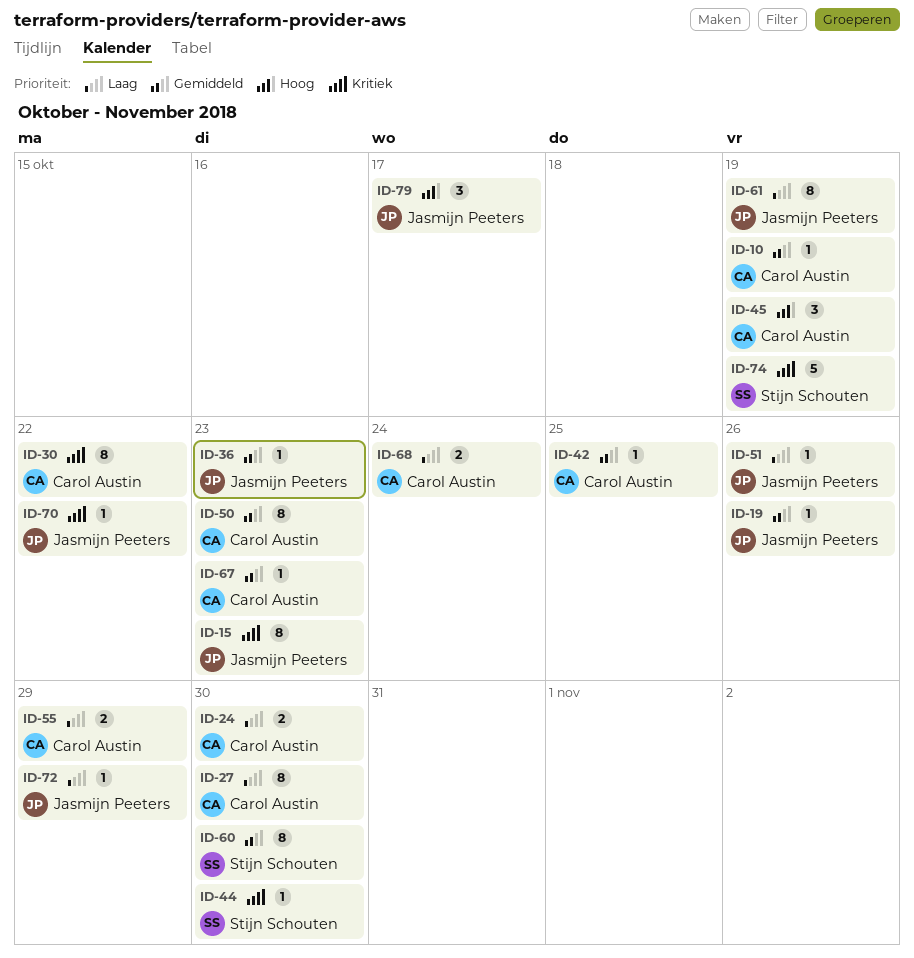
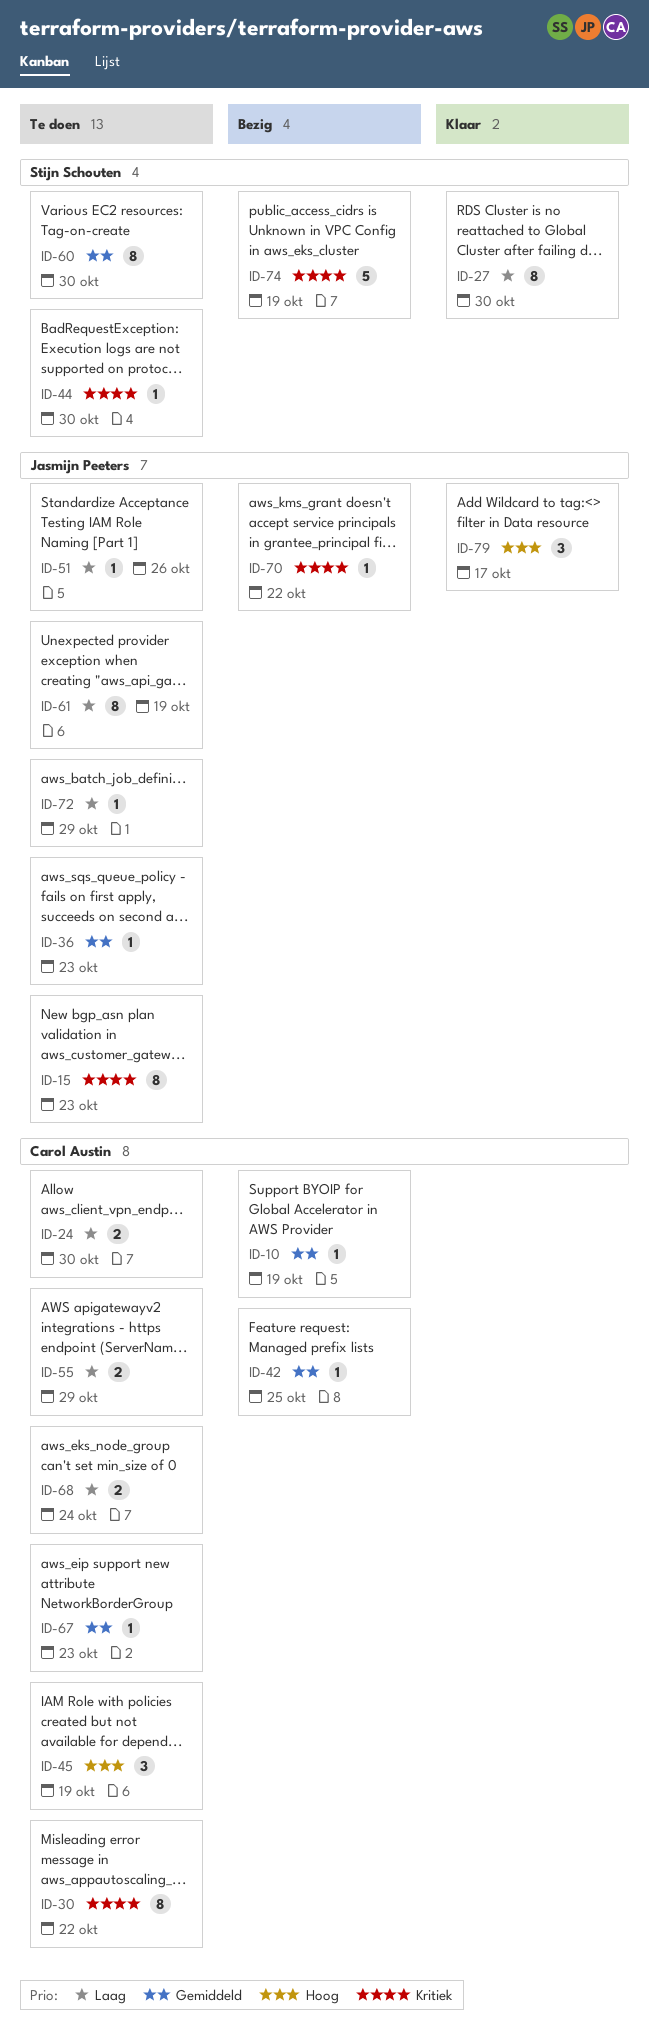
ID-19: present -> none
ID-27, owner: Carol Austin -> Stijn Schouten
ID-50: present -> none

